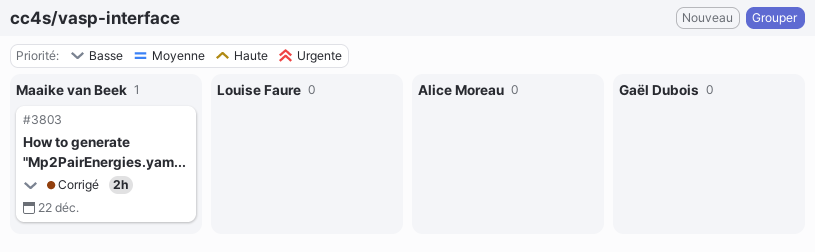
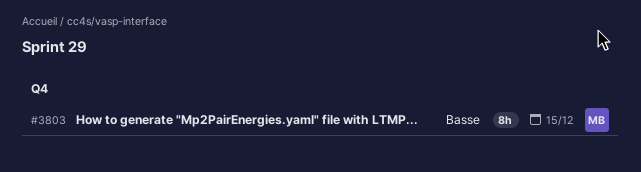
#3803, estimate: 2h -> 8h
#3803, due: Dec 22 -> Dec 15

